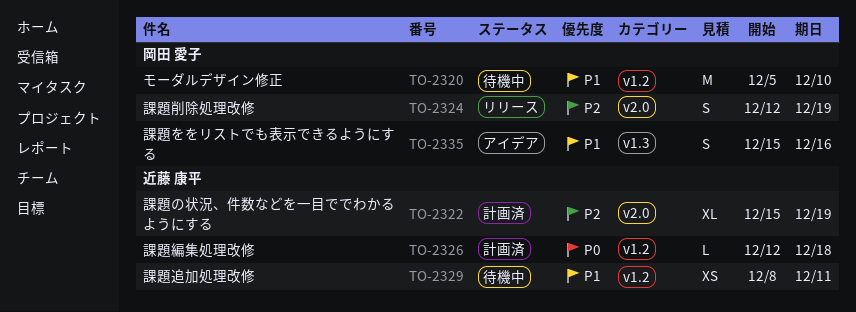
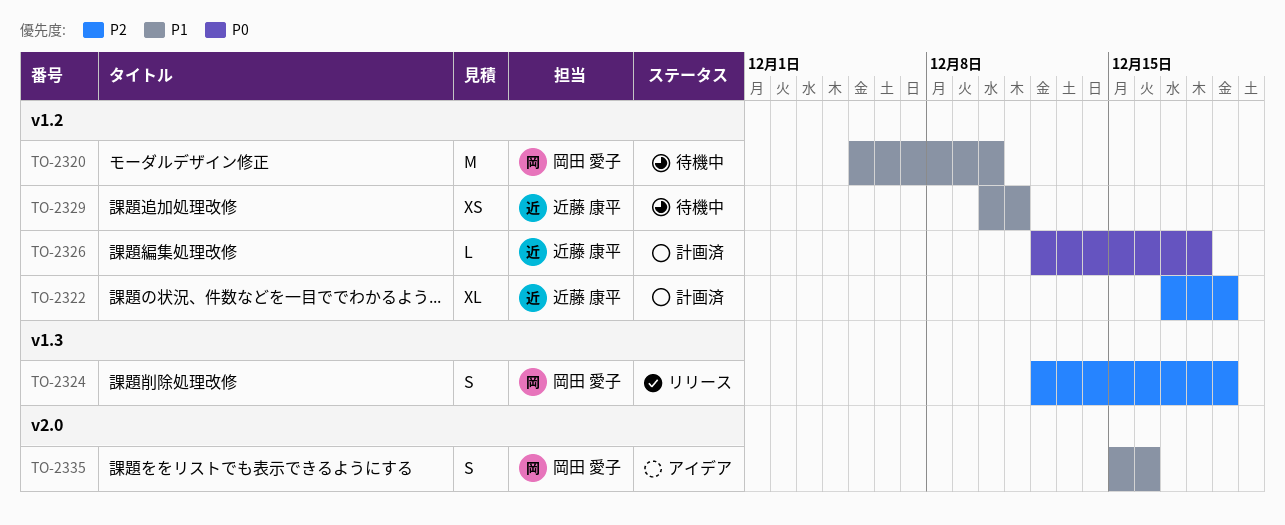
TO-2322, label: v2.0 -> v1.2
TO-2322, start: Dec 15 -> Dec 17
TO-2324, label: v2.0 -> v1.3
TO-2329, start: Dec 8 -> Dec 10
TO-2335, label: v1.3 -> v2.0

